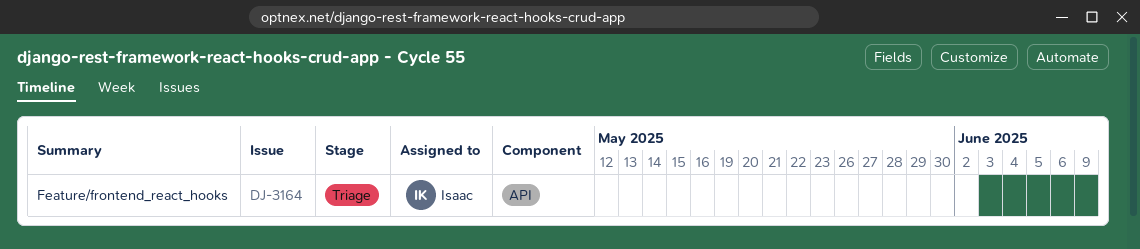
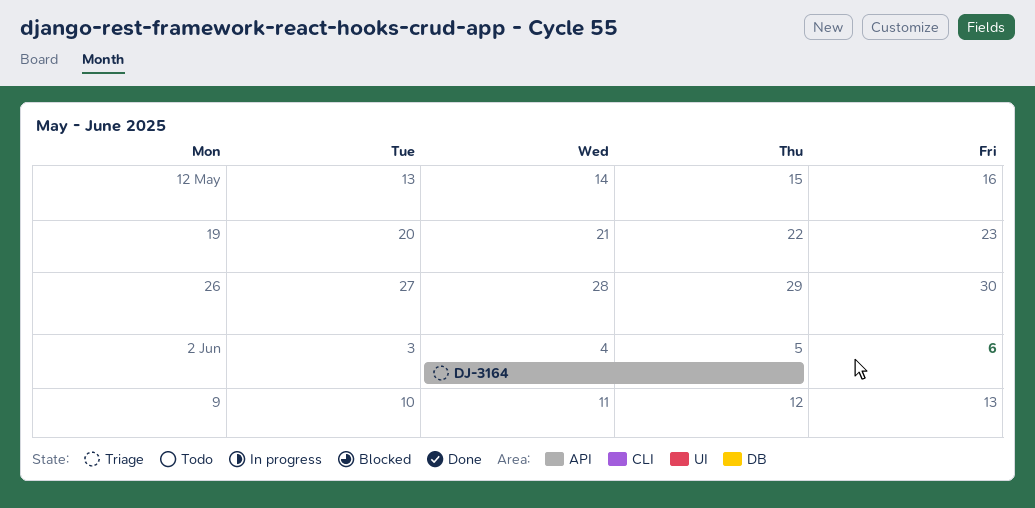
DJ-3164, start: Jun 3 -> Jun 4
DJ-3164, due: Jun 9 -> Jun 5

